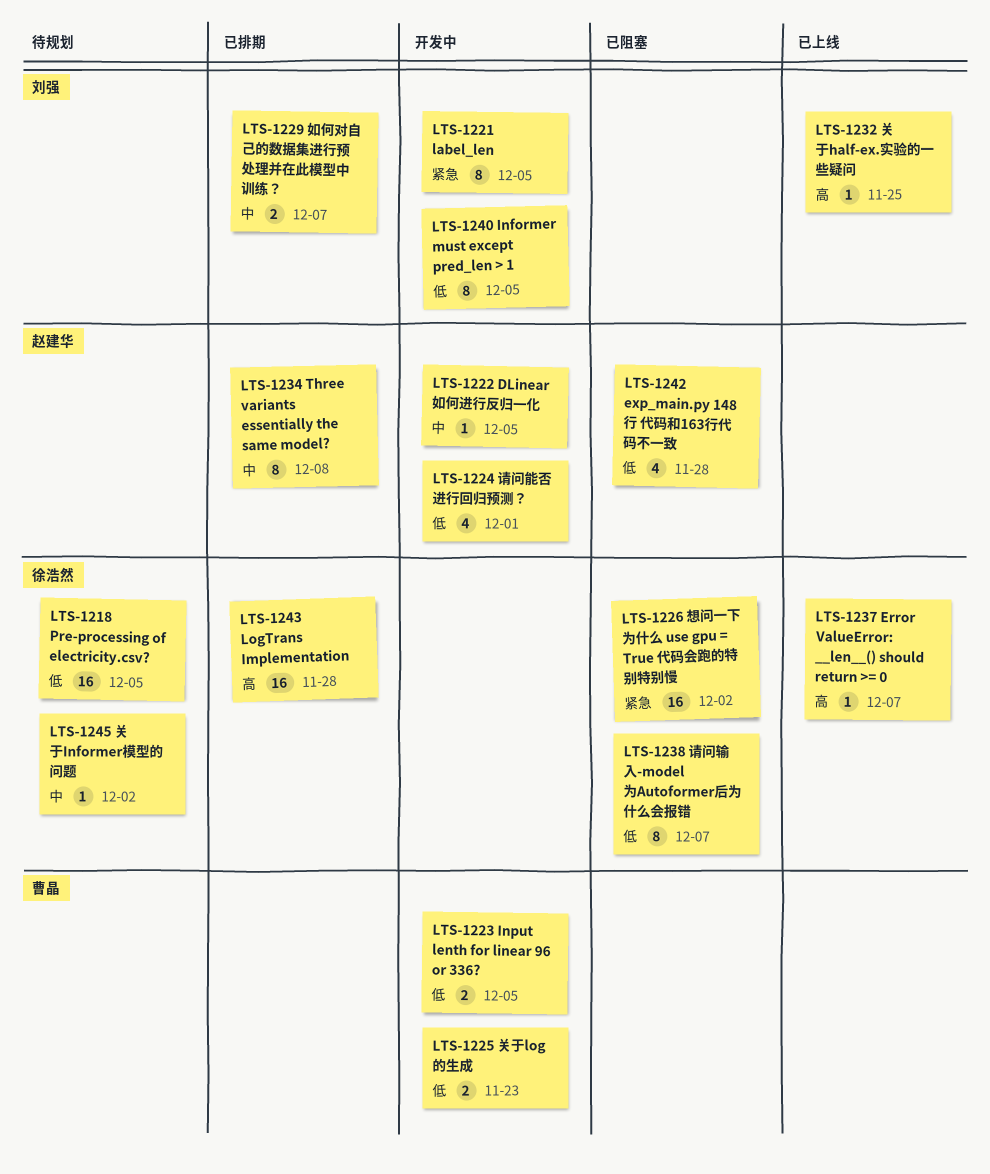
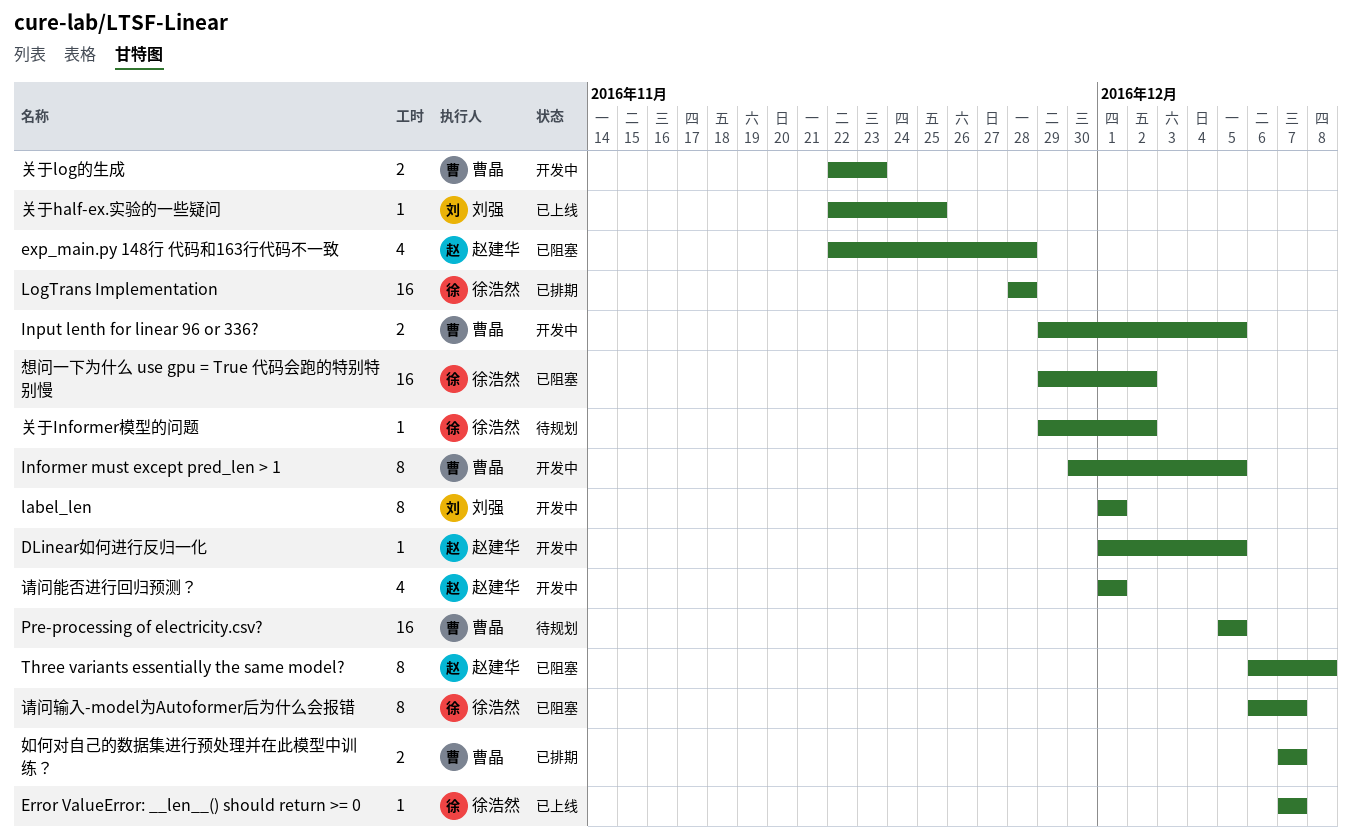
Informer must except pred_len > 1, owner: 刘强 -> 曹晶
label_len, due: Dec 5 -> Dec 1
Pre-processing of electricity.csv?, owner: 徐浩然 -> 曹晶
Three variants essentially the same model?, status: 已排期 -> 已阻塞
如何对自己的数据集进行预处理并在此模型中训练？, owner: 刘强 -> 曹晶

